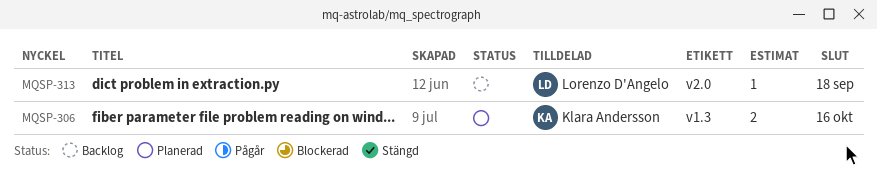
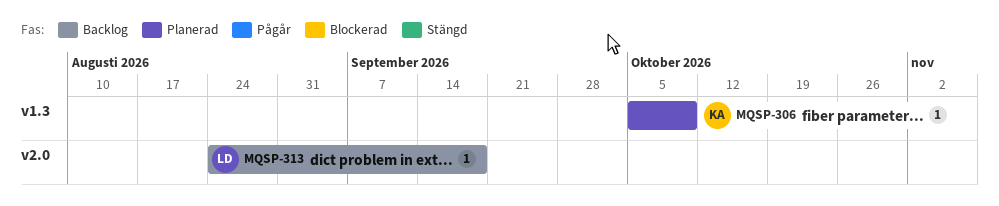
MQSP-306, estimate: 2 -> 1
MQSP-306, due: Oct 16 -> Oct 9

